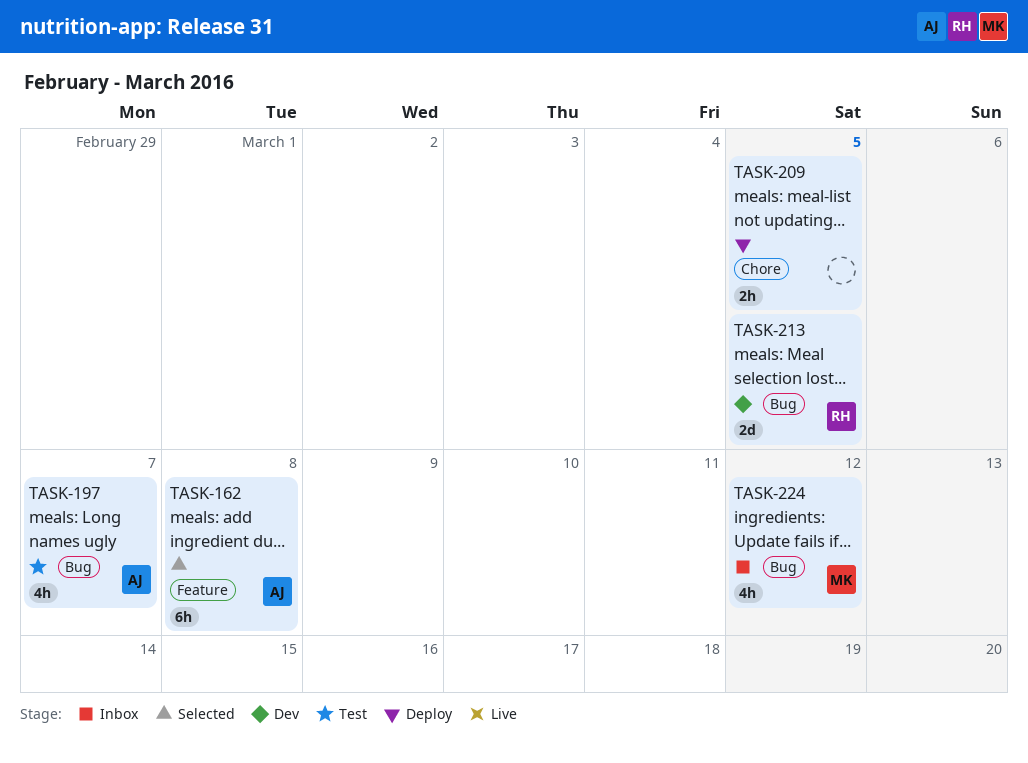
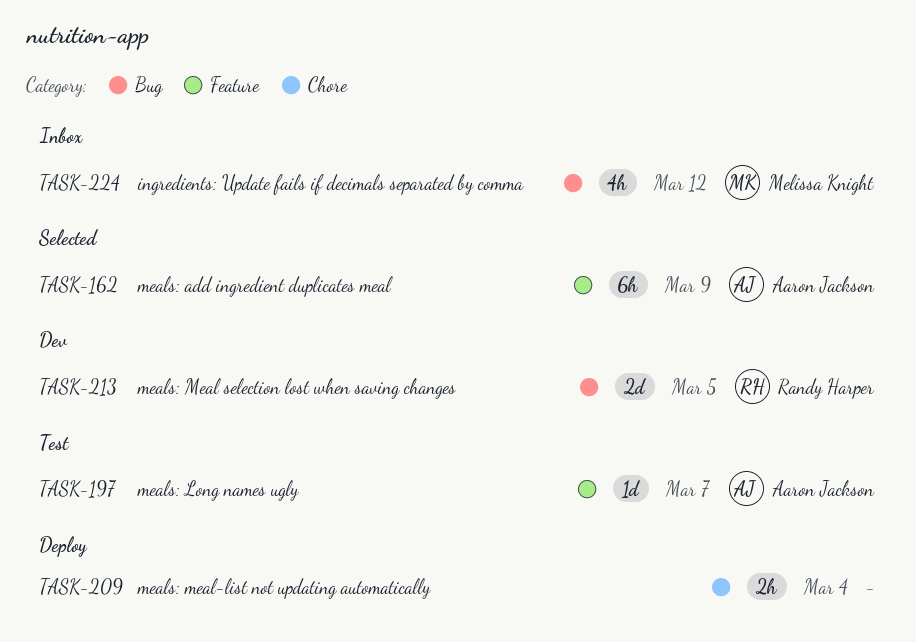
TASK-162, due: Mar 8 -> Mar 9
TASK-197, label: Bug -> Feature
TASK-197, estimate: 4h -> 1d
TASK-209, due: Mar 5 -> Mar 4

